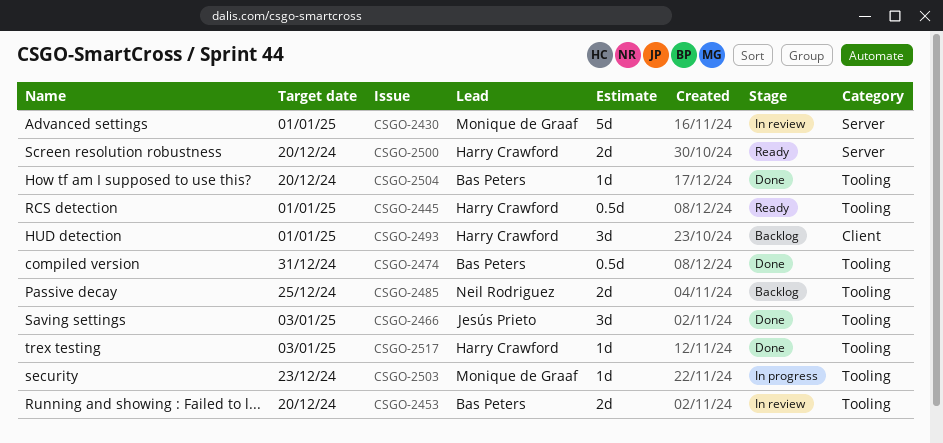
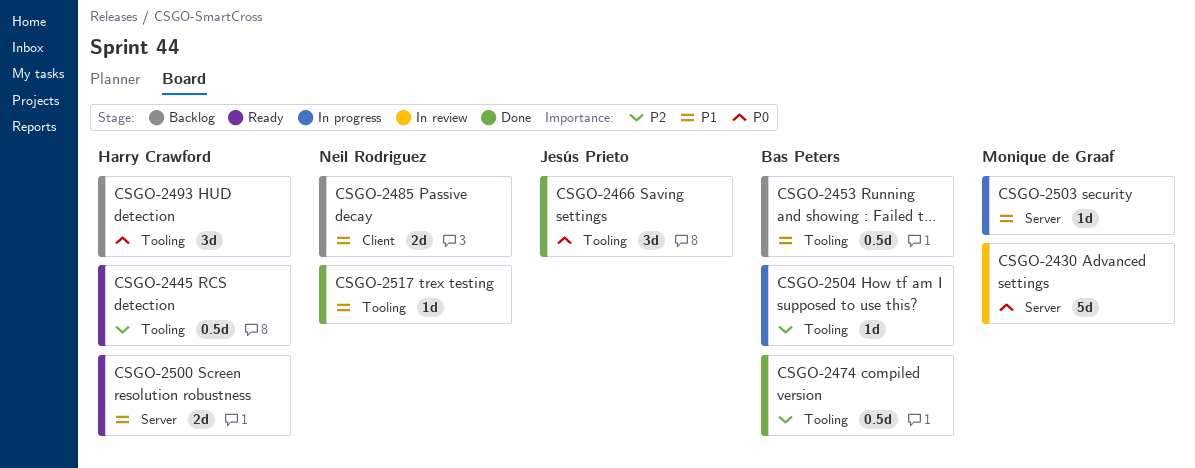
CSGO-2453, status: In review -> Backlog
CSGO-2453, estimate: 2d -> 0.5d
CSGO-2485, label: Tooling -> Client
CSGO-2493, label: Client -> Tooling
CSGO-2503, label: Tooling -> Server
CSGO-2504, status: Done -> In progress
CSGO-2517, owner: Harry Crawford -> Neil Rodriguez

